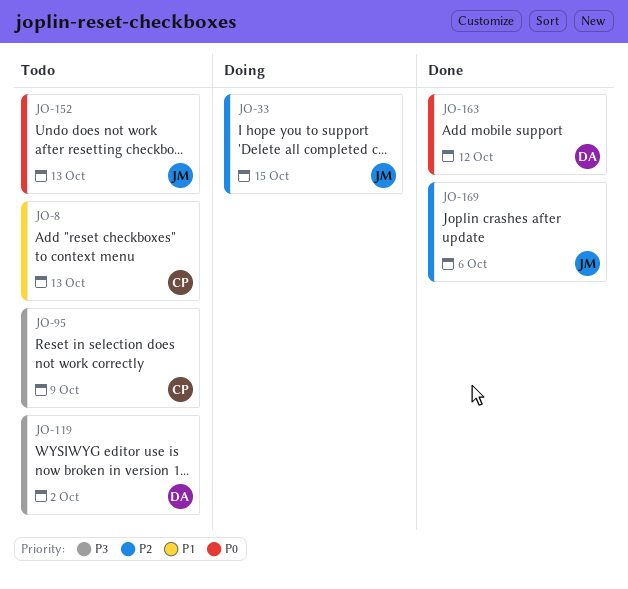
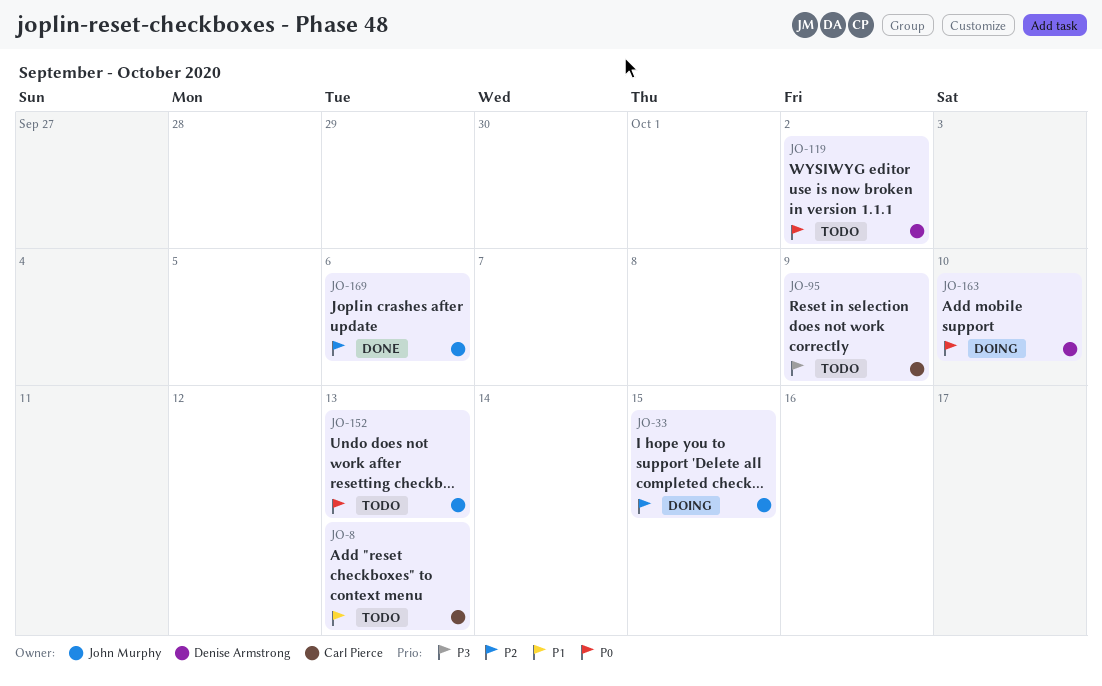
JO-119, priority: P3 -> P0
JO-163, status: Done -> Doing
JO-163, due: Oct 12 -> Oct 10

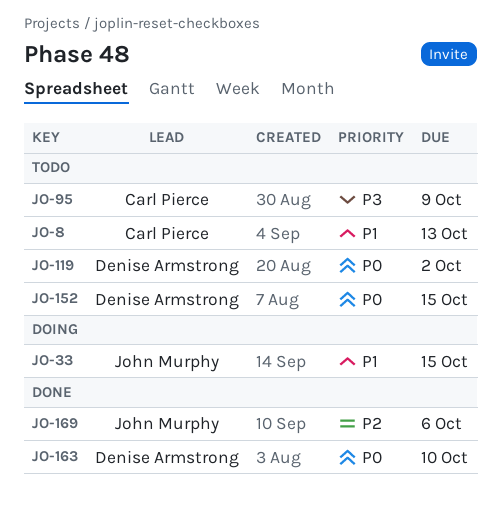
JO-33, priority: P2 -> P1
JO-152, owner: John Murphy -> Denise Armstrong
JO-152, due: Oct 13 -> Oct 15
JO-163, status: Doing -> Done

